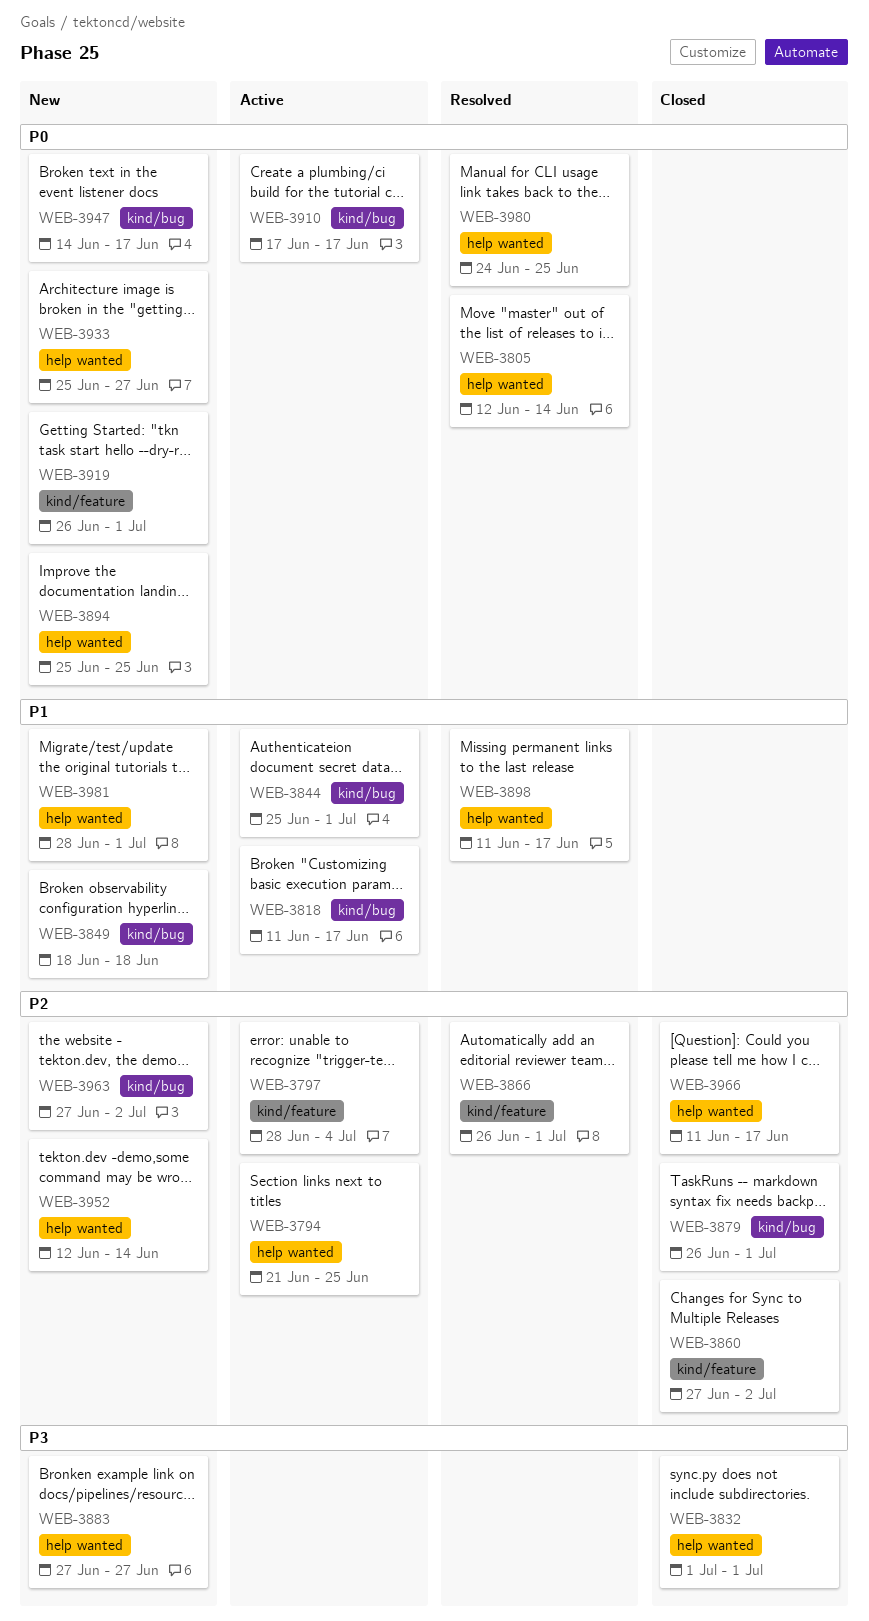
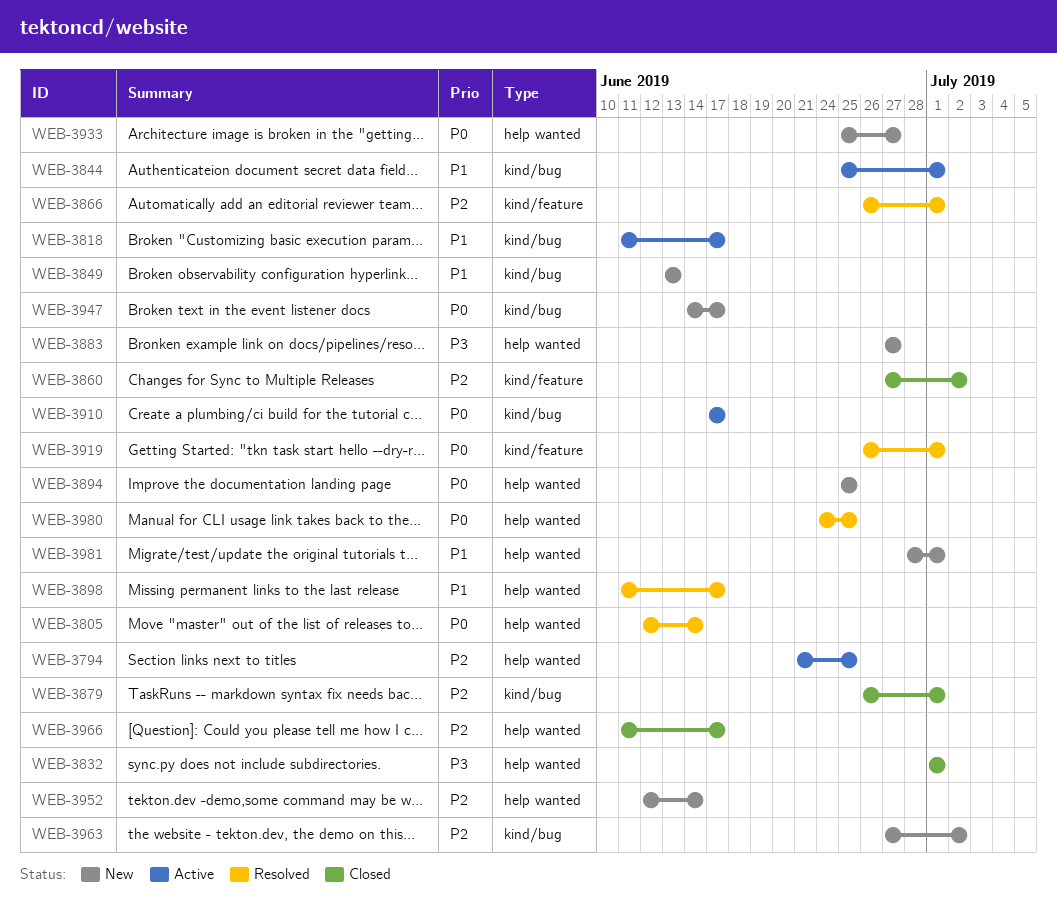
WEB-3797: present -> none
WEB-3849, start: Jun 18 -> Jun 13
WEB-3849, due: Jun 18 -> Jun 13
WEB-3919, status: New -> Resolved

